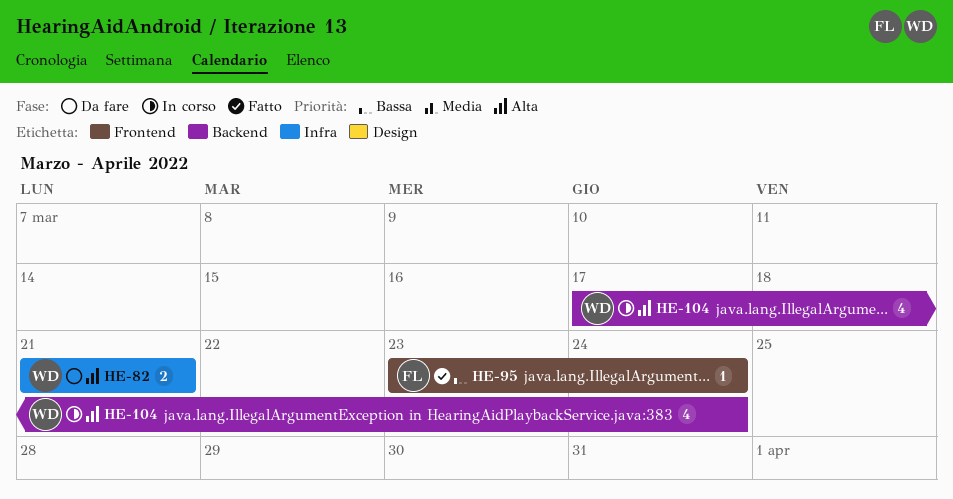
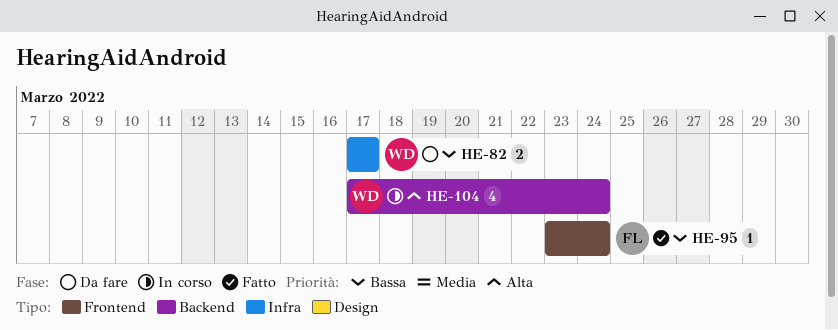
HE-82, priority: Alta -> Bassa
HE-82, start: Mar 21 -> Mar 17
HE-82, due: Mar 21 -> Mar 17

